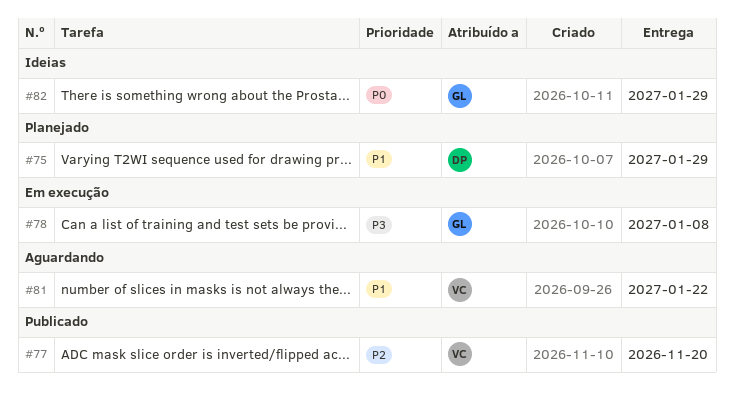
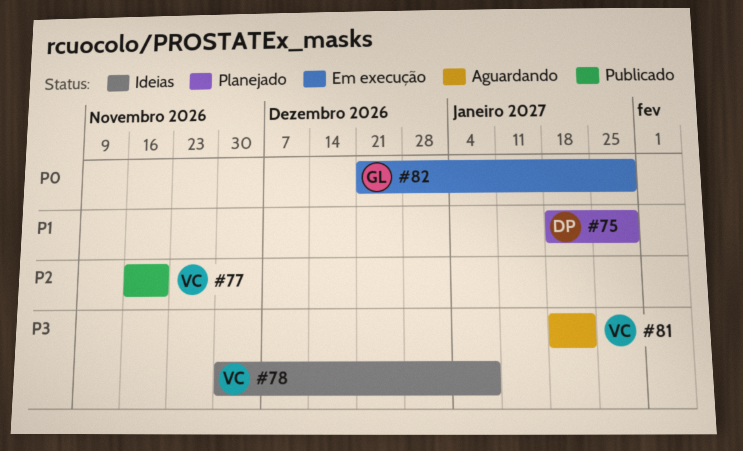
#78, status: Em execução -> Ideias
#78, owner: GL -> VC
#81, priority: P1 -> P3
#82, status: Ideias -> Em execução

